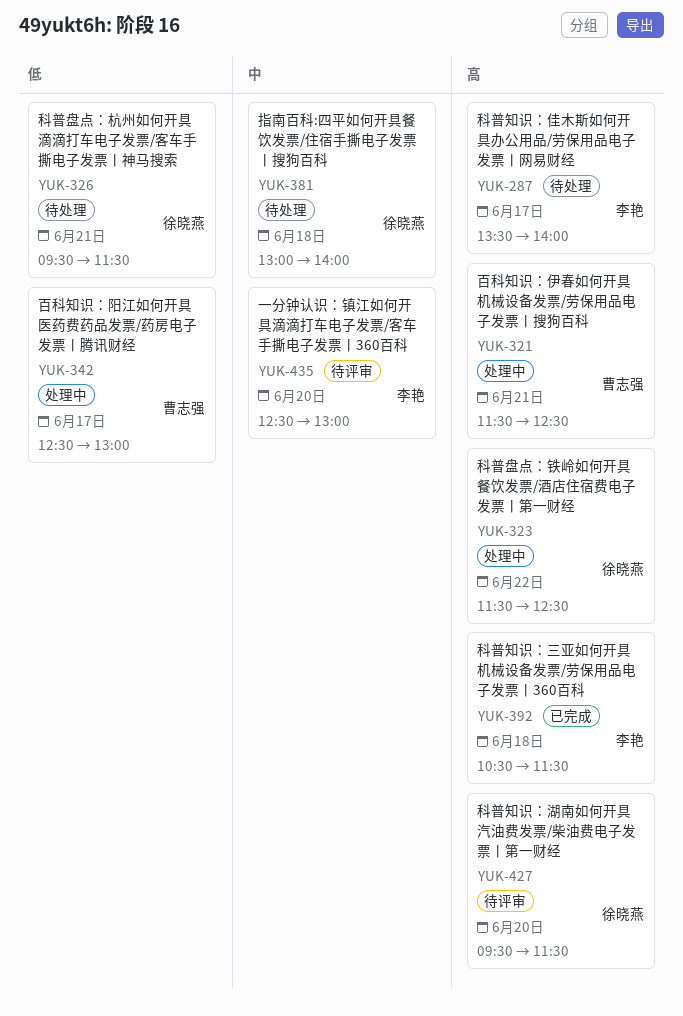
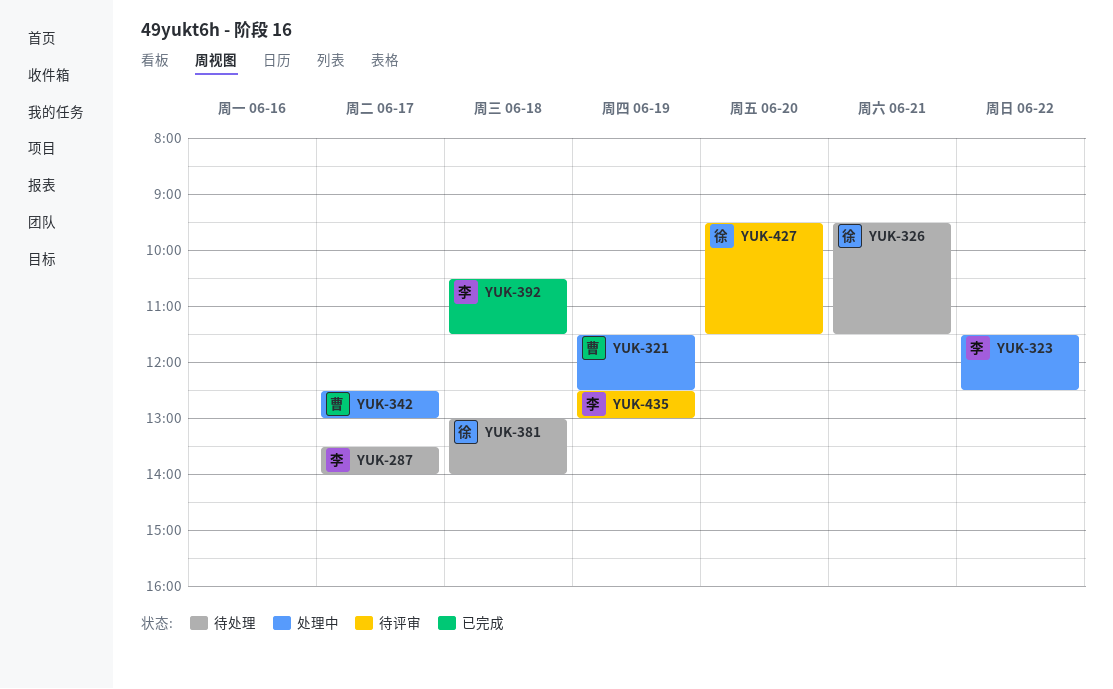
YUK-321, day: Jun 21 -> Jun 19
YUK-323, owner: 徐晓燕 -> 李艳
YUK-435, day: Jun 20 -> Jun 19

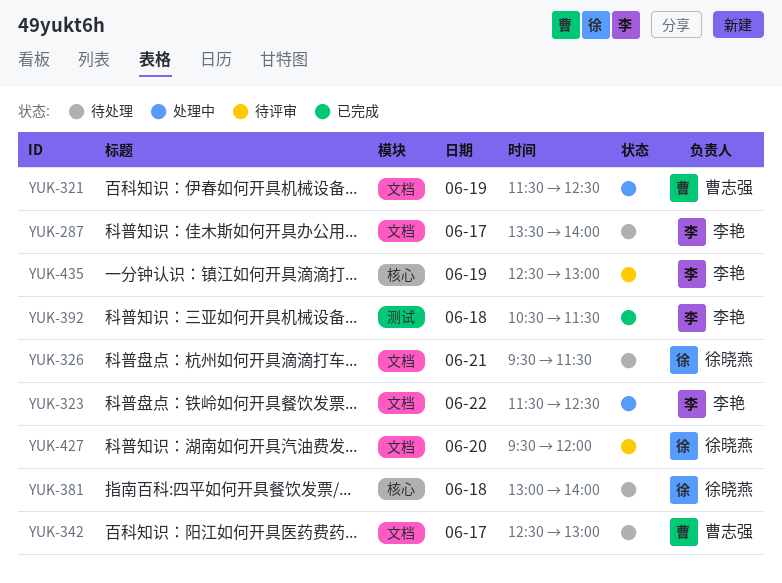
YUK-342, status: 处理中 -> 待处理
YUK-427, ends: 11:30 -> 12:00

